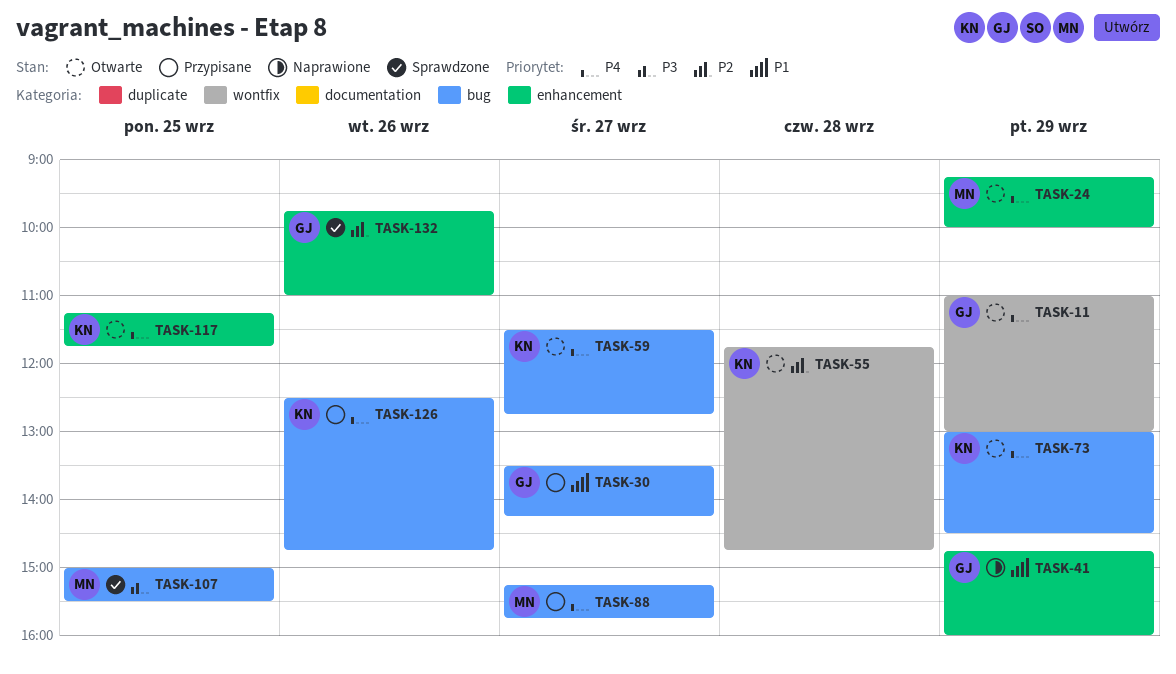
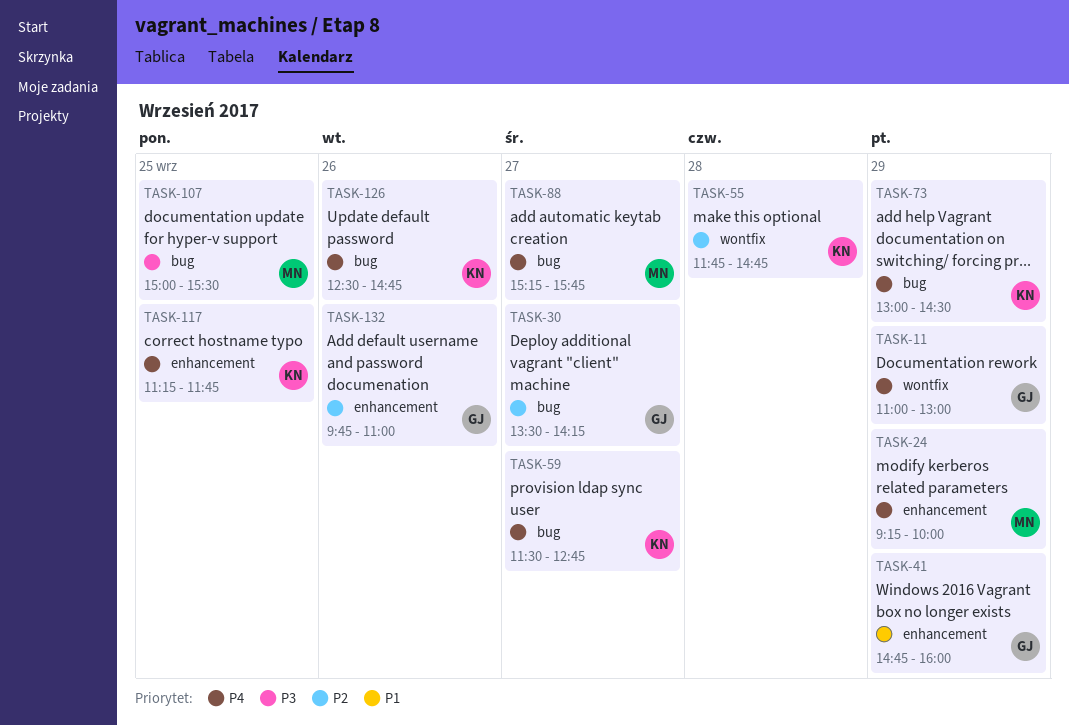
TASK-30, priority: P1 -> P2

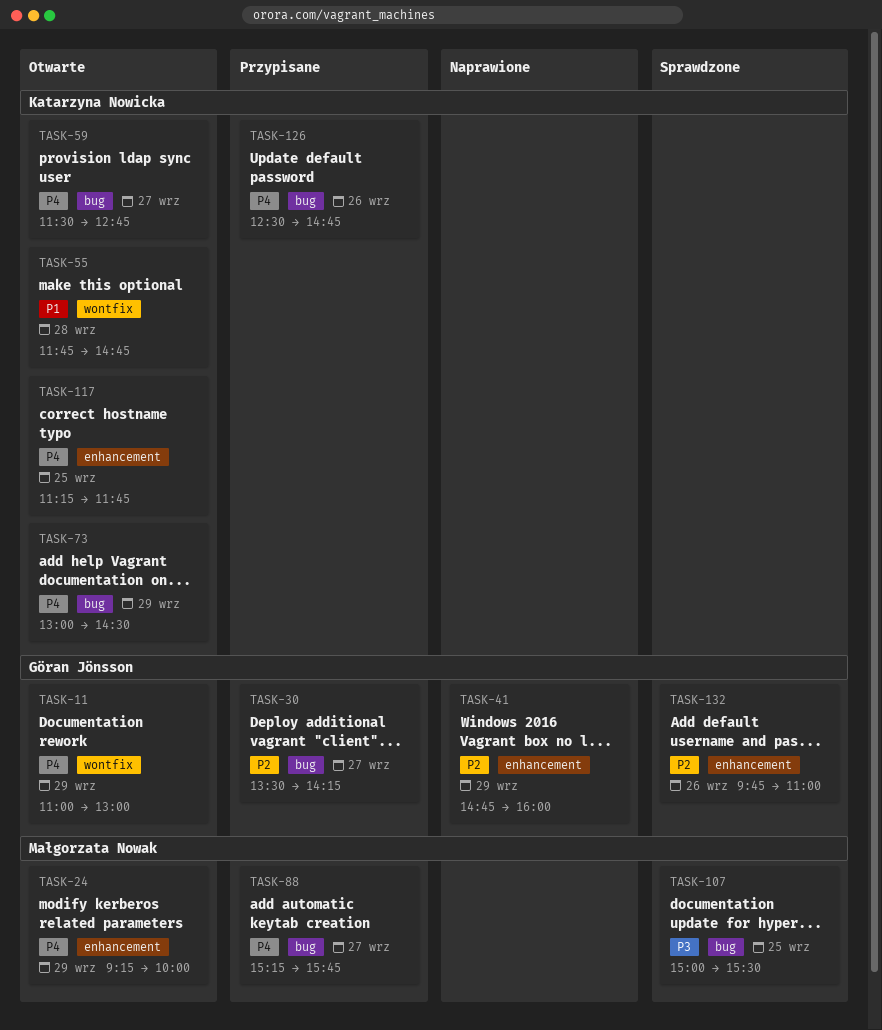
TASK-41, priority: P1 -> P2
TASK-55, priority: P2 -> P1

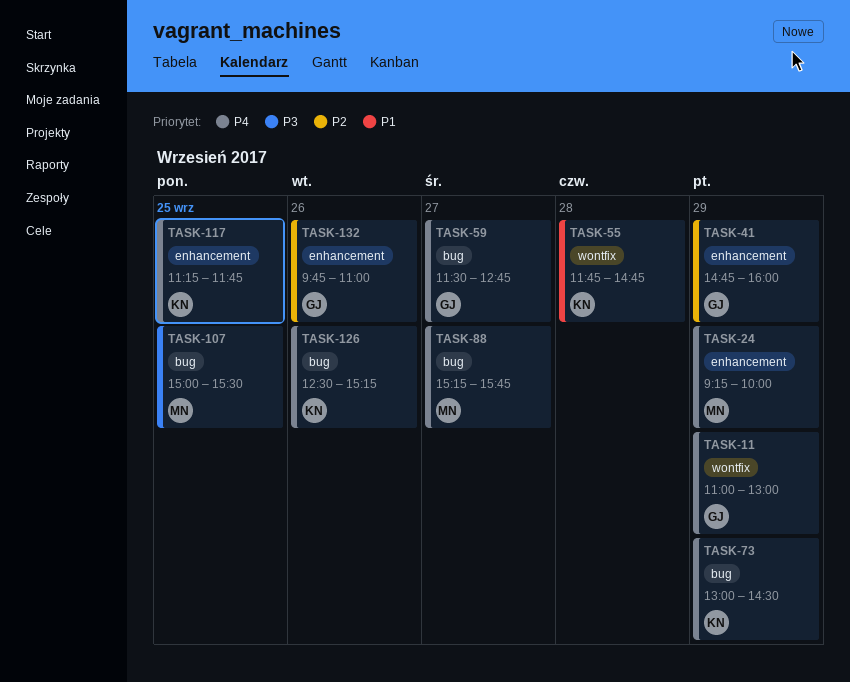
TASK-30: present -> none
TASK-59, owner: Katarzyna Nowicka -> Göran Jönsson
TASK-126, ends: 14:45 -> 15:15

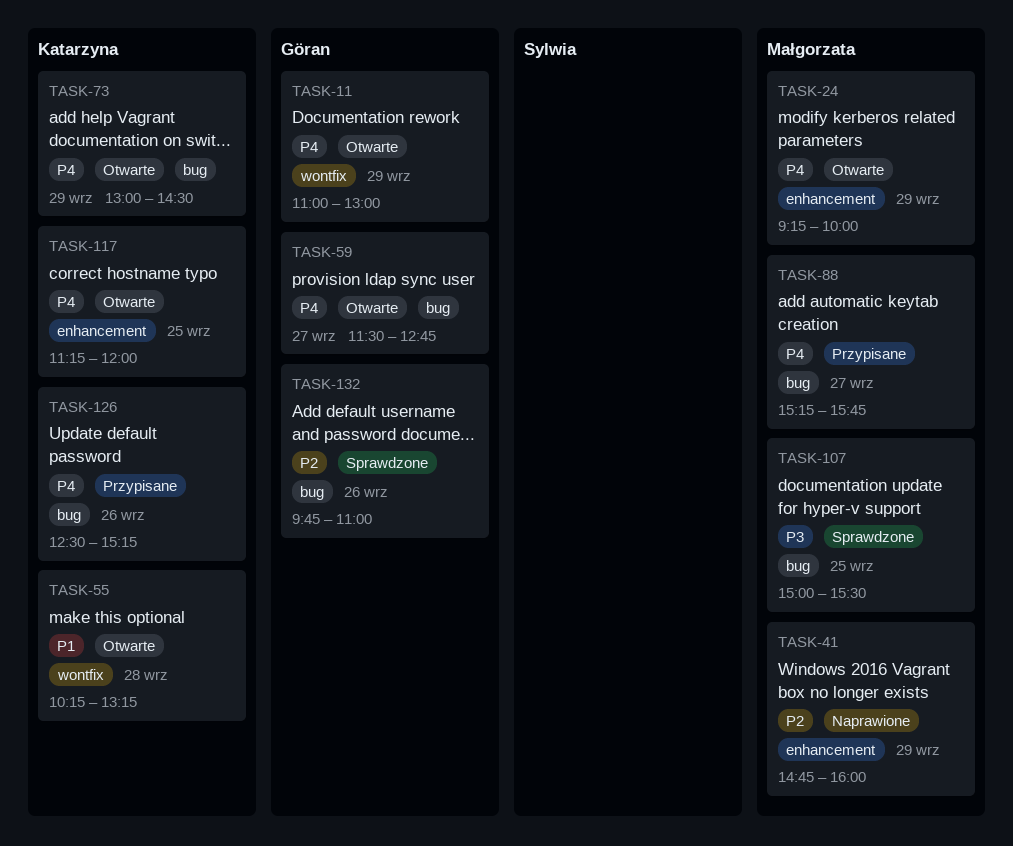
TASK-41, owner: Göran -> Małgorzata
TASK-55, begins: 11:45 -> 10:15
TASK-55, ends: 14:45 -> 13:15
TASK-117, ends: 11:45 -> 12:00
TASK-132, label: enhancement -> bug

